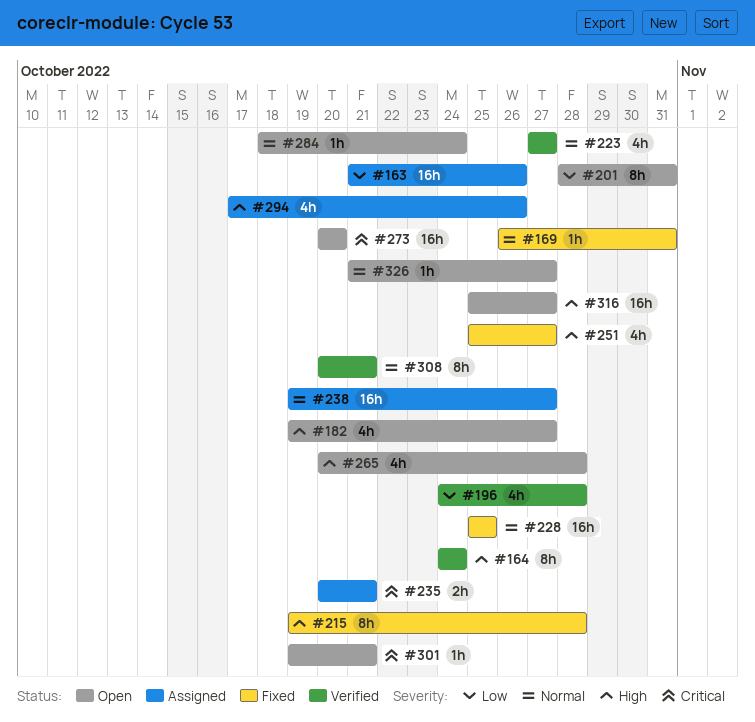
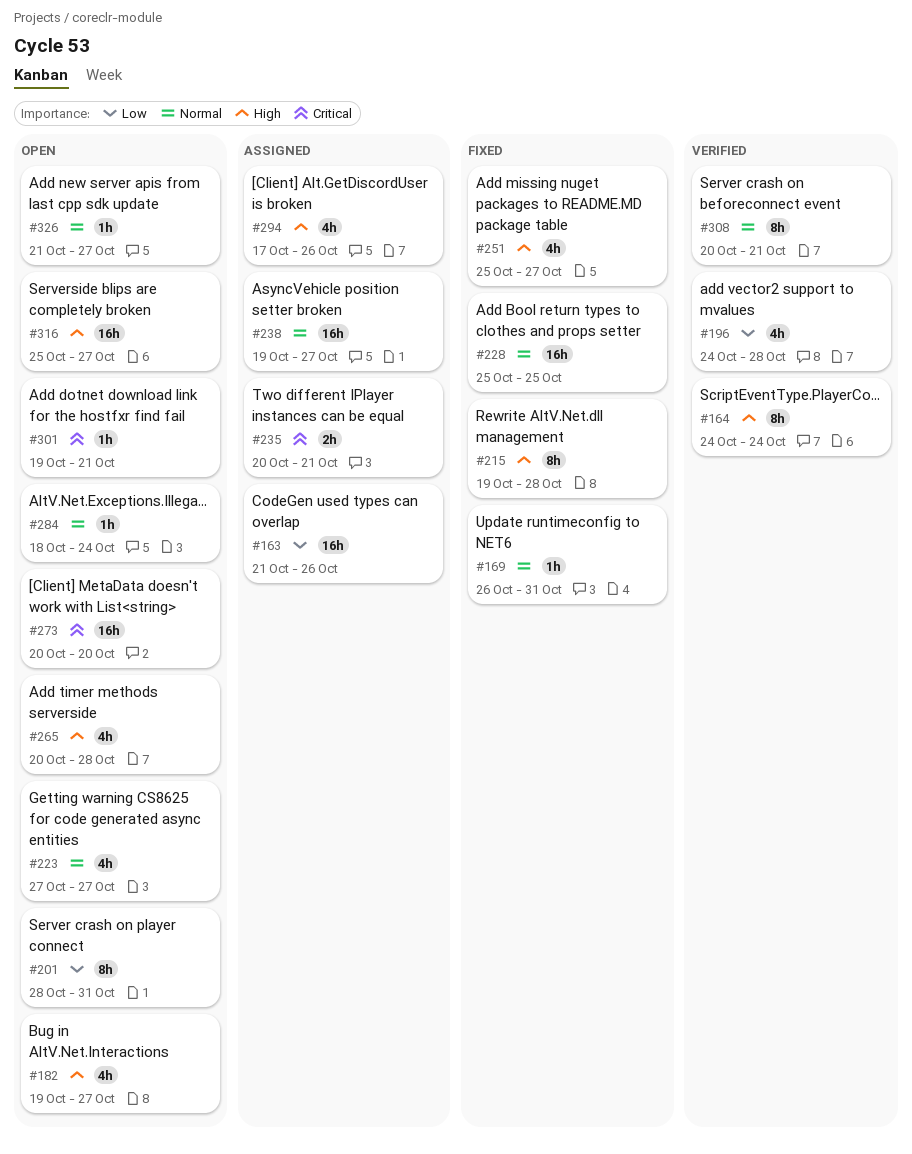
#223, status: Verified -> Open

